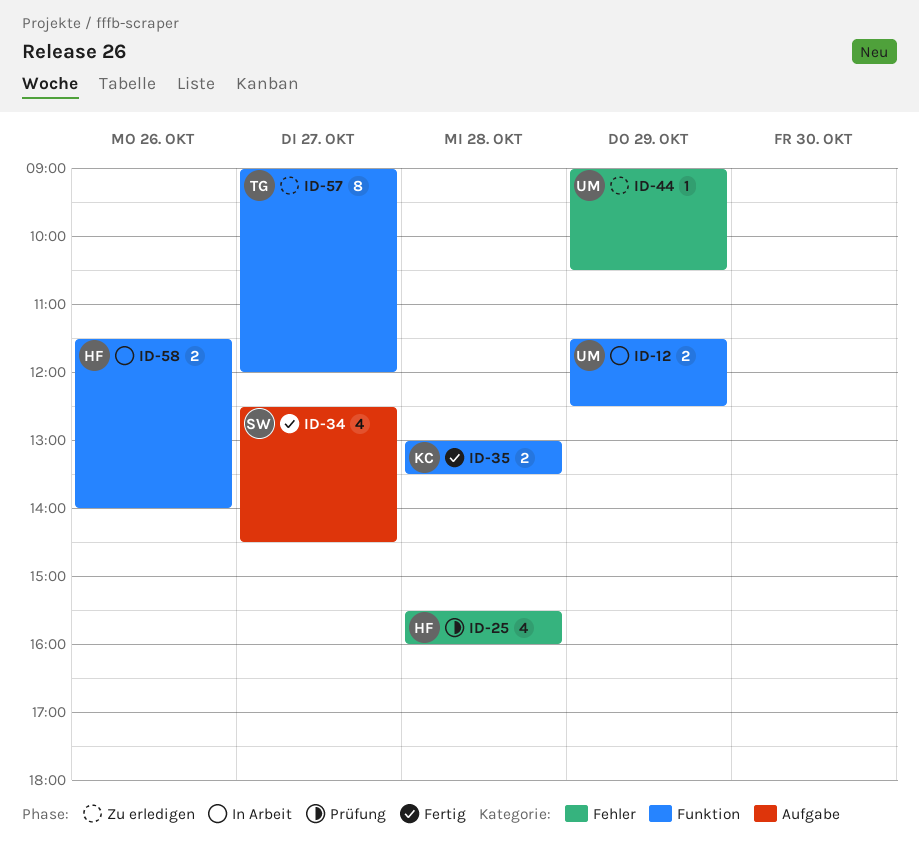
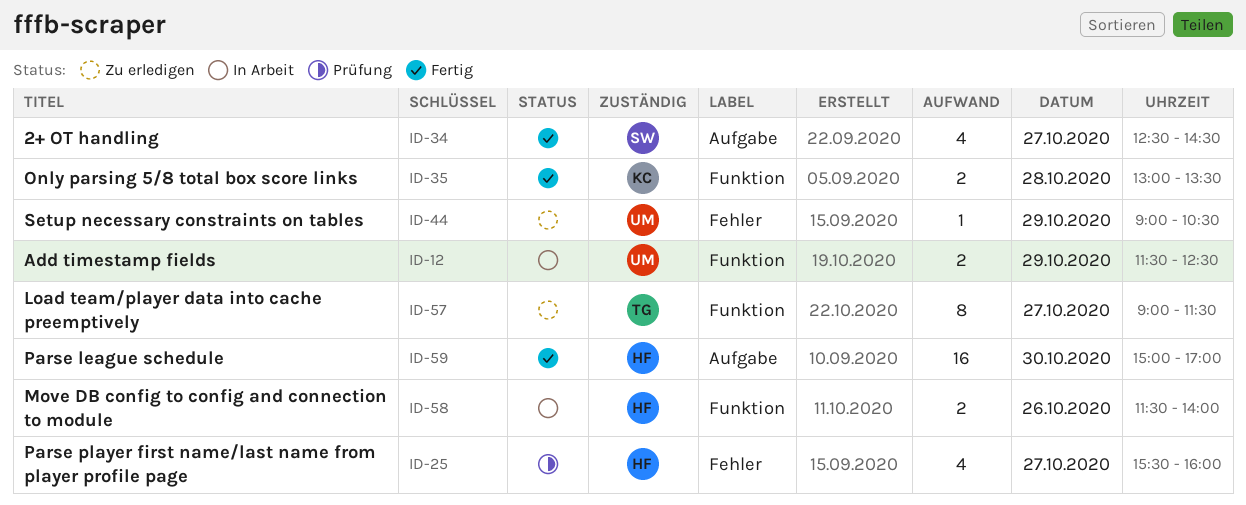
ID-25, day: Oct 28 -> Oct 27
ID-57, ends: 12:00 -> 11:30
ID-59: none -> present

